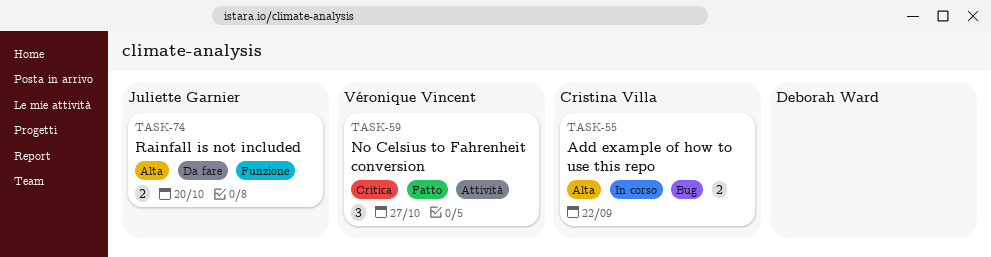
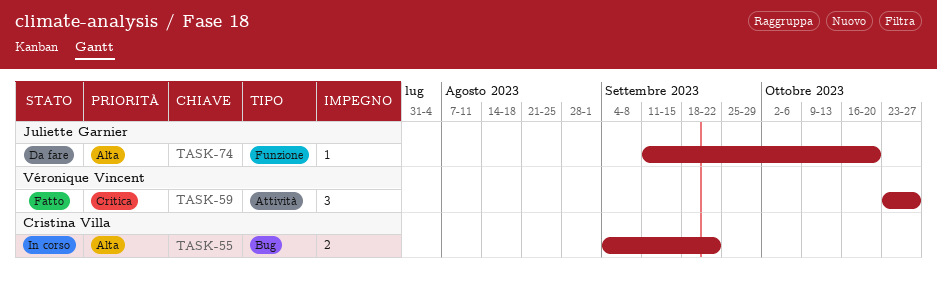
TASK-74, estimate: 2 -> 1

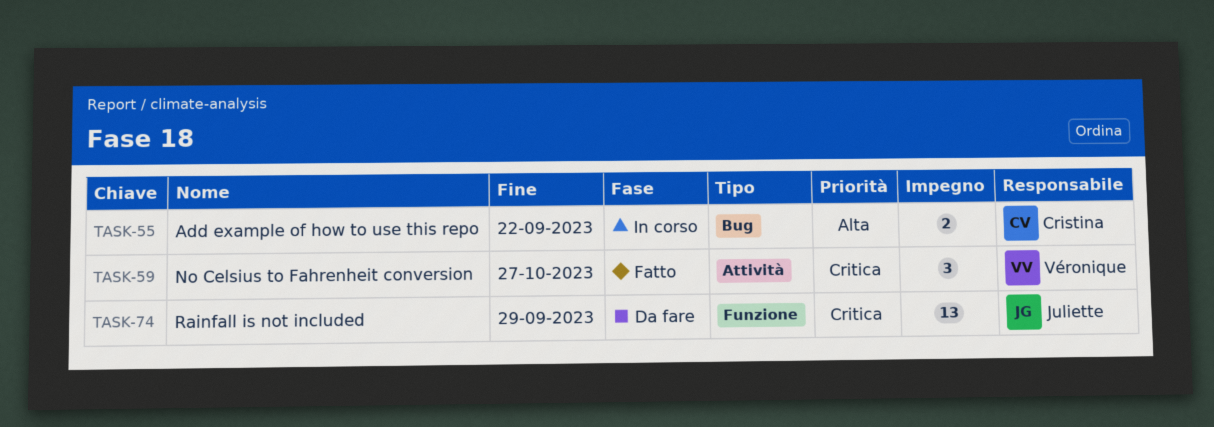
TASK-74, priority: Alta -> Critica
TASK-74, estimate: 1 -> 13
TASK-74, due: Oct 20 -> Sep 29

